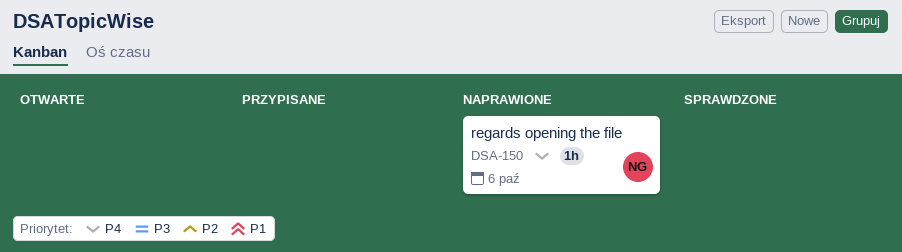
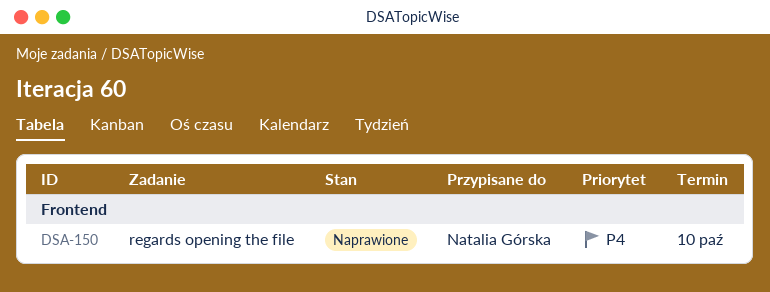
DSA-150, due: Oct 6 -> Oct 10

